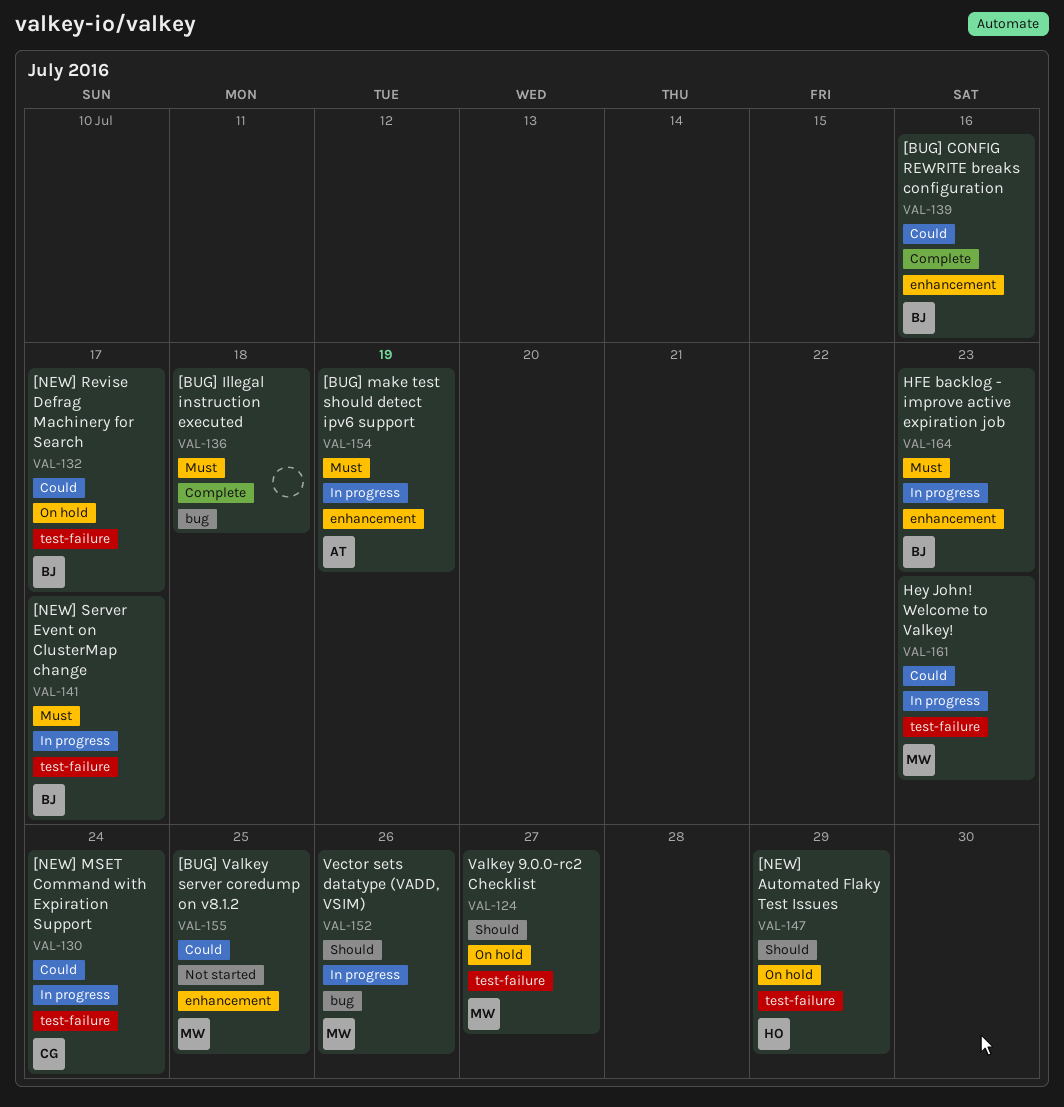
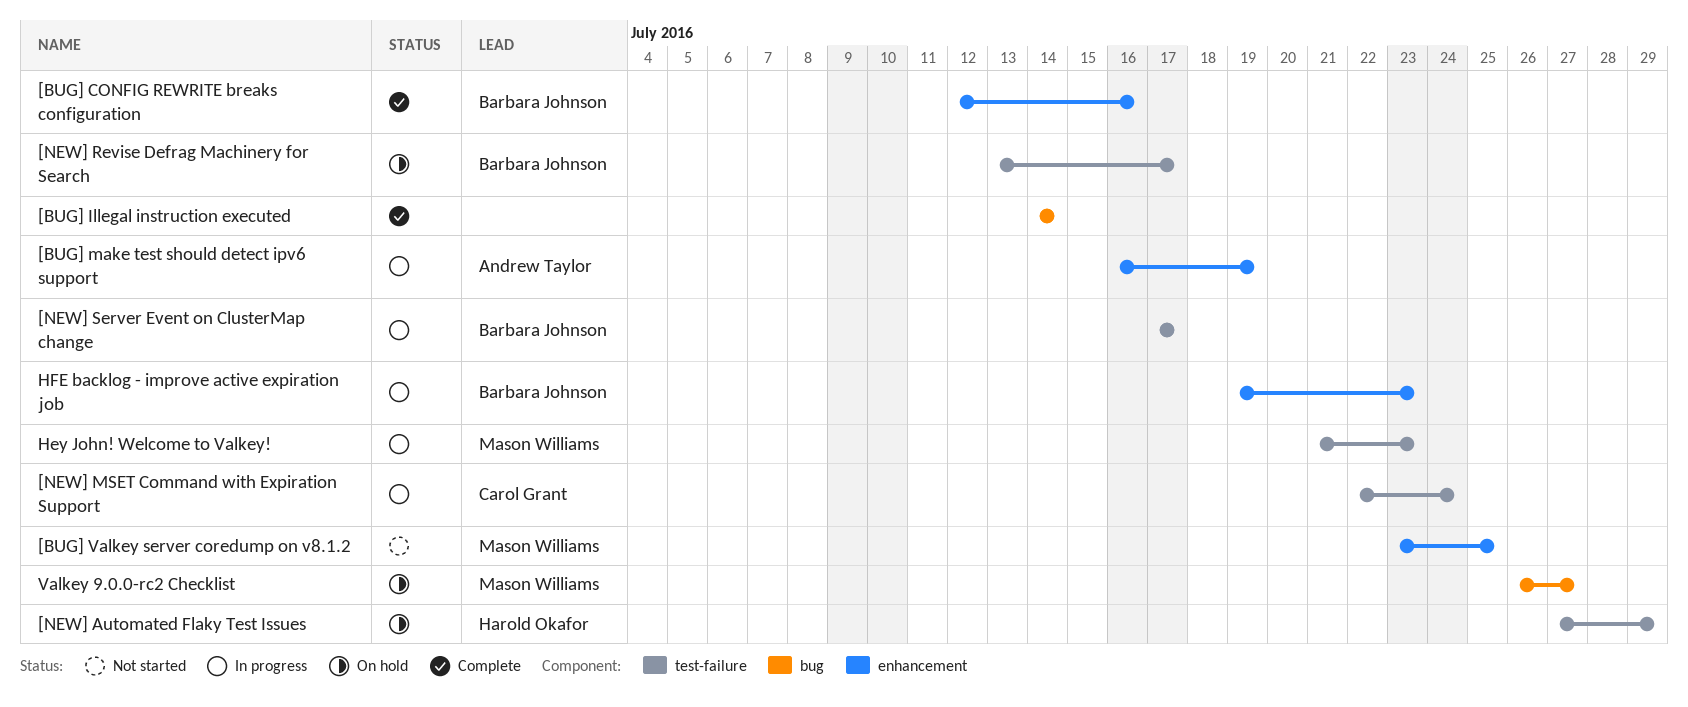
[BUG] Illegal instruction executed, due: Jul 18 -> Jul 14
Valkey 9.0.0-rc2 Checklist, label: test-failure -> bug
Vector sets datatype (VADD, VSIM): present -> none

